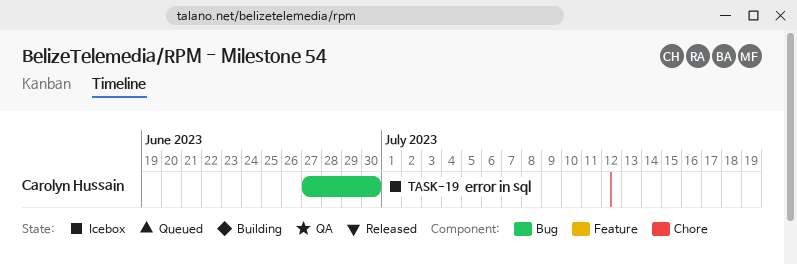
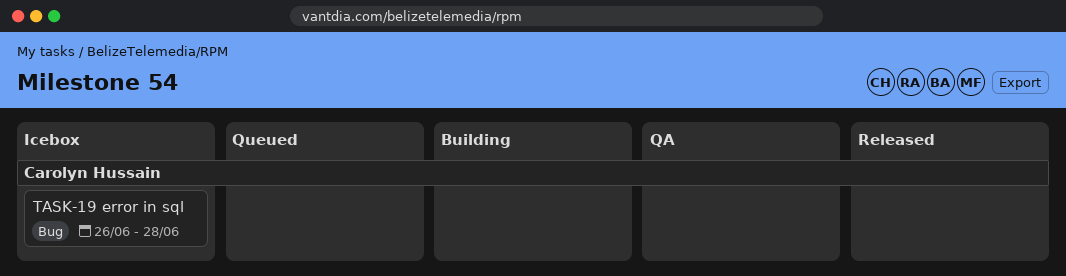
TASK-19, start: Jun 27 -> Jun 26
TASK-19, due: Jun 30 -> Jun 28

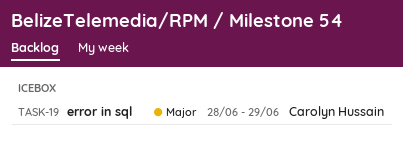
TASK-19, start: Jun 26 -> Jun 28
TASK-19, due: Jun 28 -> Jun 29

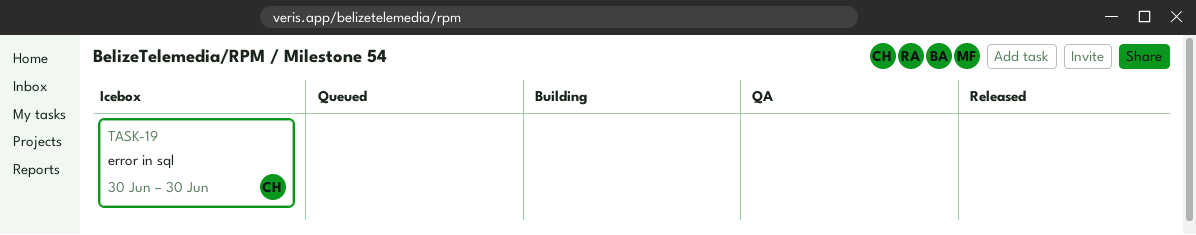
TASK-19, start: Jun 28 -> Jun 30
TASK-19, due: Jun 29 -> Jun 30

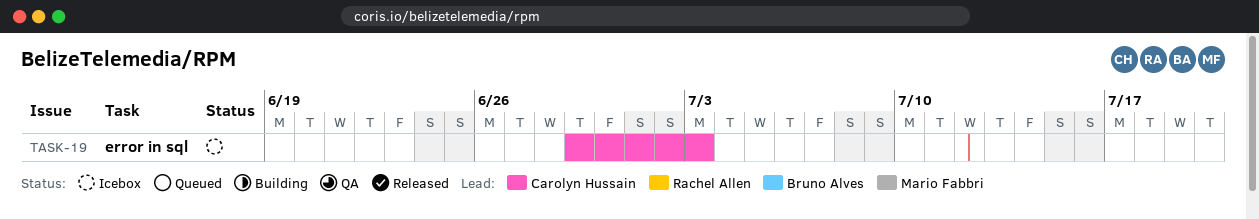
TASK-19, start: Jun 30 -> Jun 29
TASK-19, due: Jun 30 -> Jul 3

